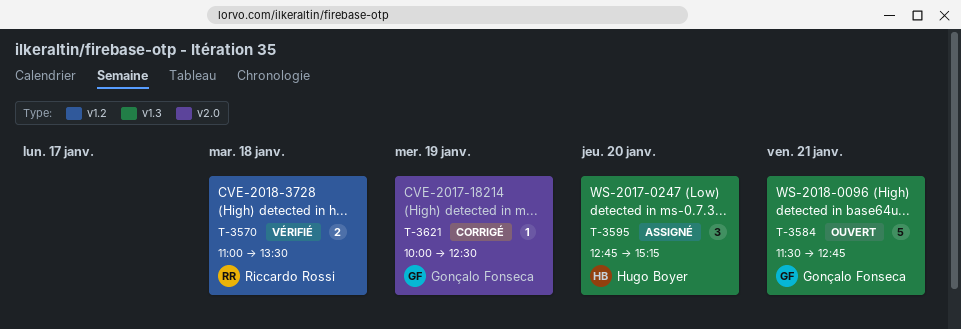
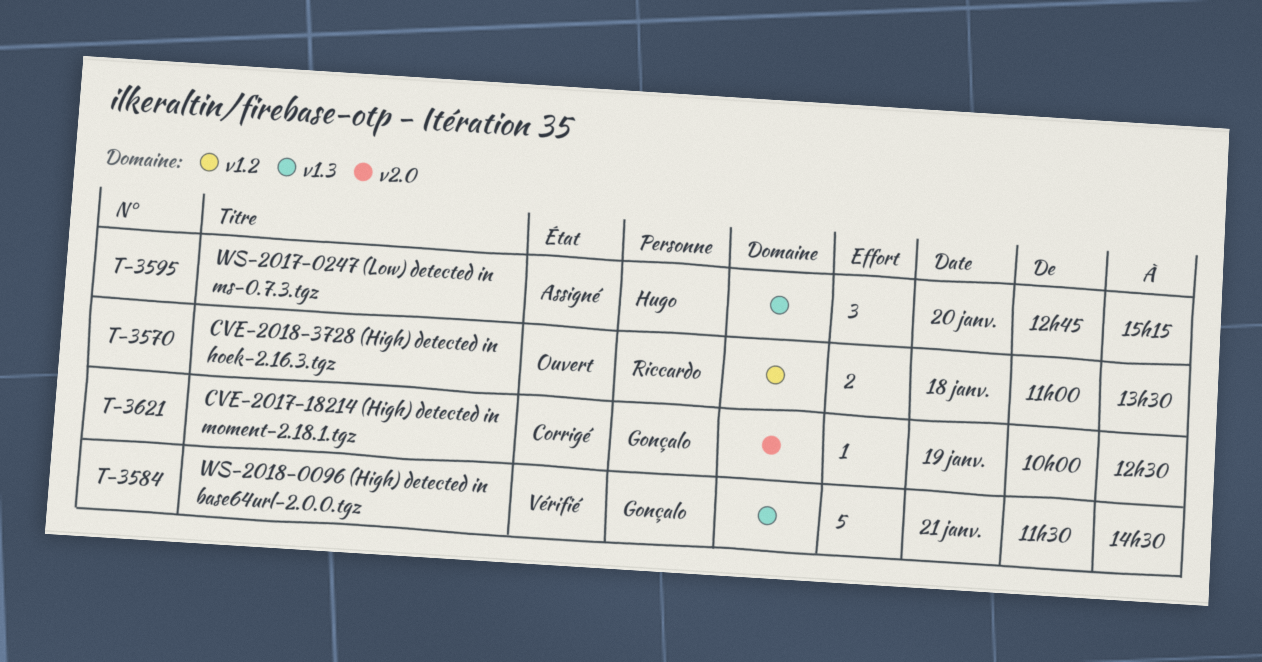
T-3570, status: Vérifié -> Ouvert
T-3584, status: Ouvert -> Vérifié
T-3584, ends: 12:45 -> 14:30

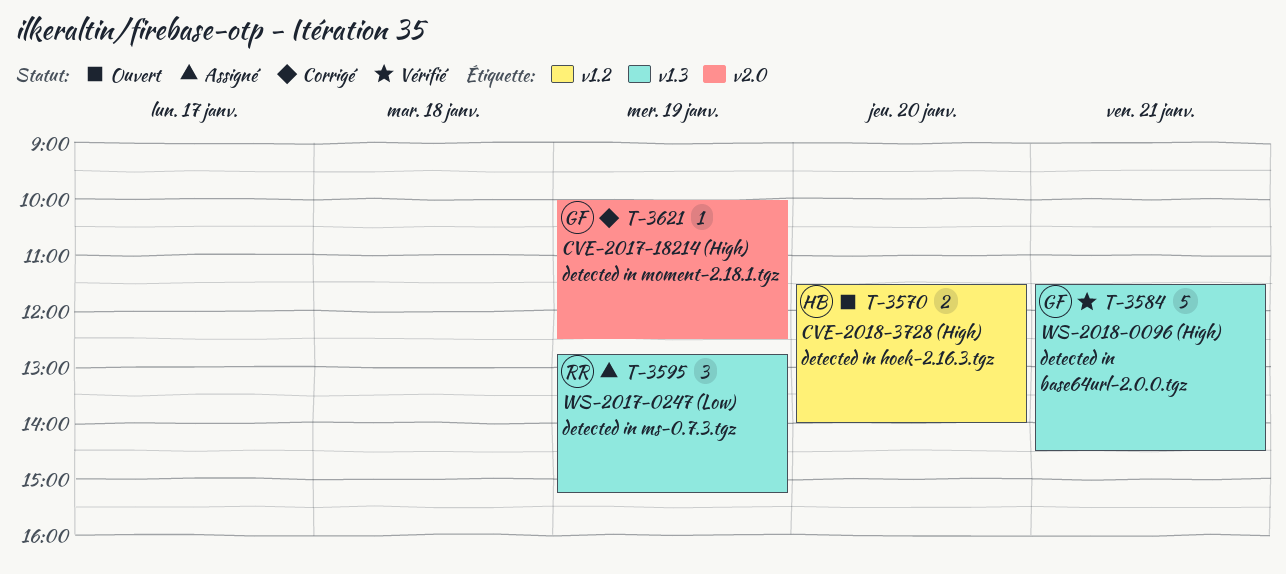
T-3570, owner: Riccardo -> Hugo
T-3570, day: Jan 18 -> Jan 20
T-3570, begins: 11:00 -> 11:30
T-3570, ends: 13:30 -> 14:00
T-3595, owner: Hugo -> Riccardo
T-3595, day: Jan 20 -> Jan 19

